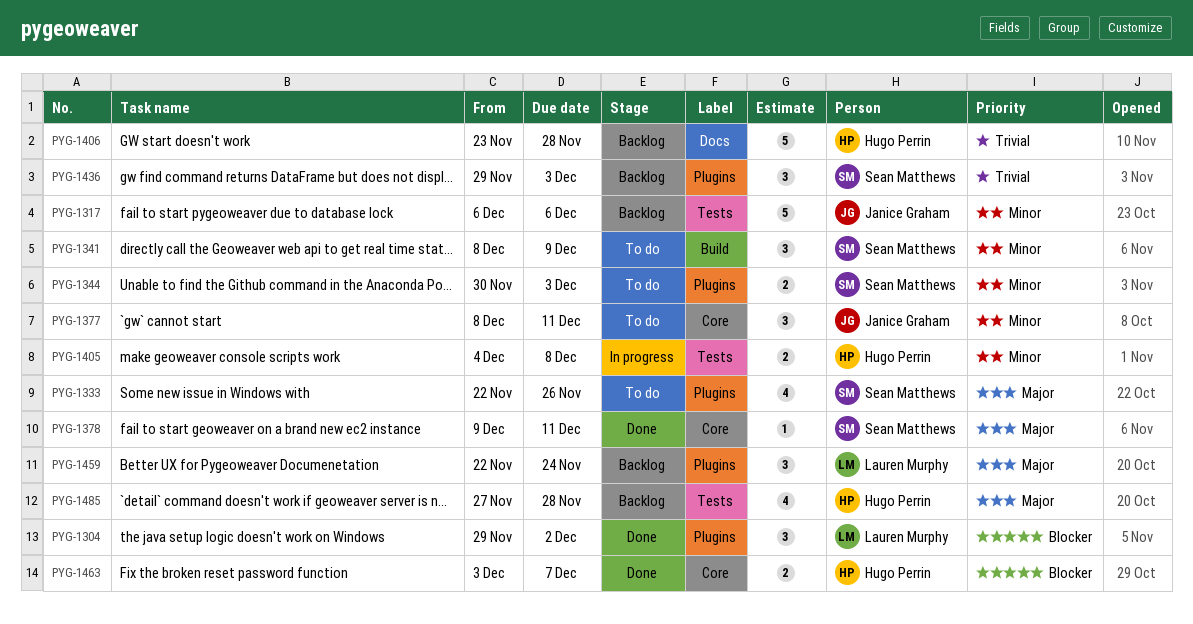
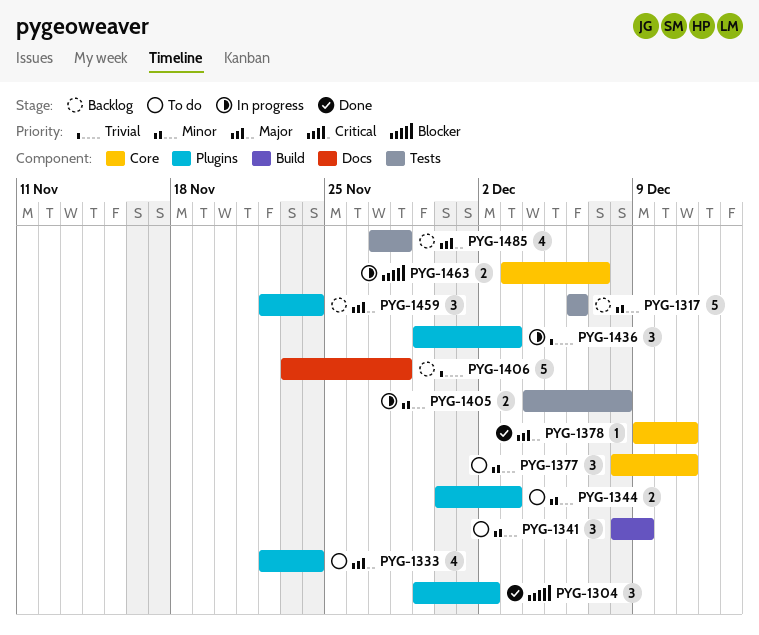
PYG-1333, due: Nov 26 -> Nov 24
PYG-1436, status: Backlog -> In progress
PYG-1463, status: Done -> In progress

